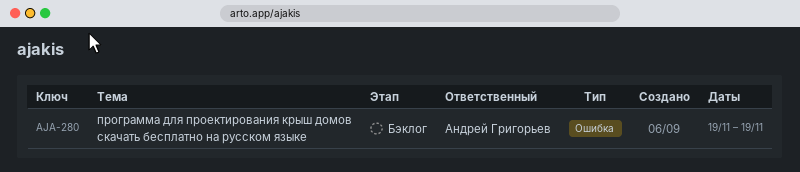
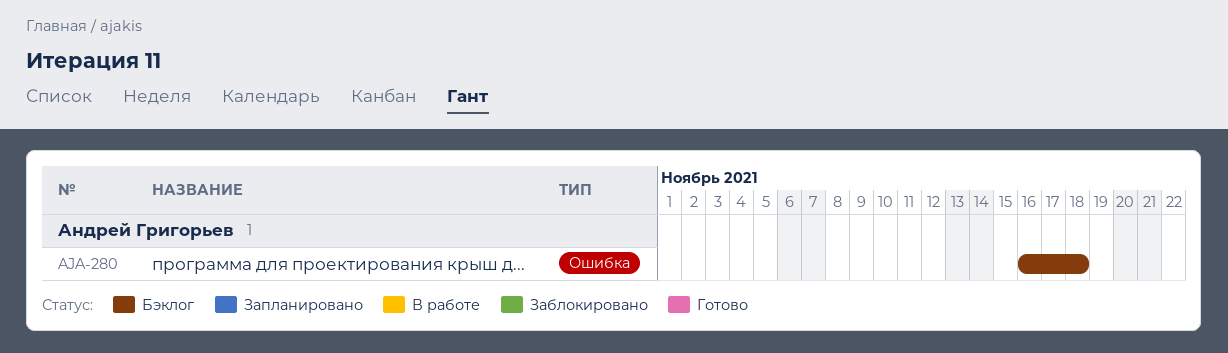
AJA-280, start: Nov 19 -> Nov 16
AJA-280, due: Nov 19 -> Nov 18

